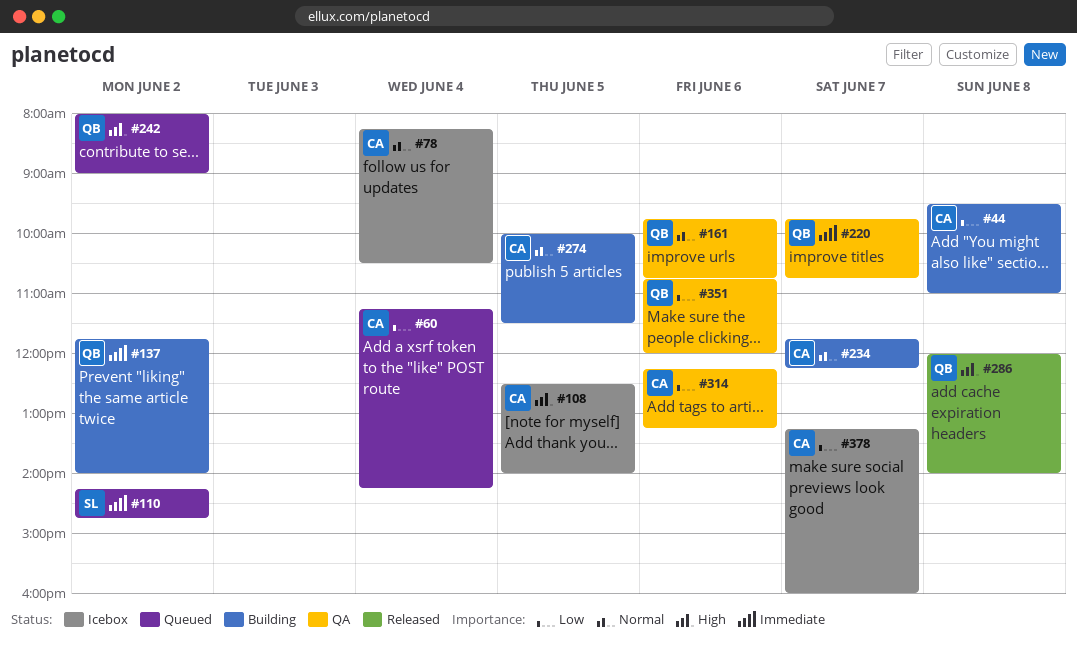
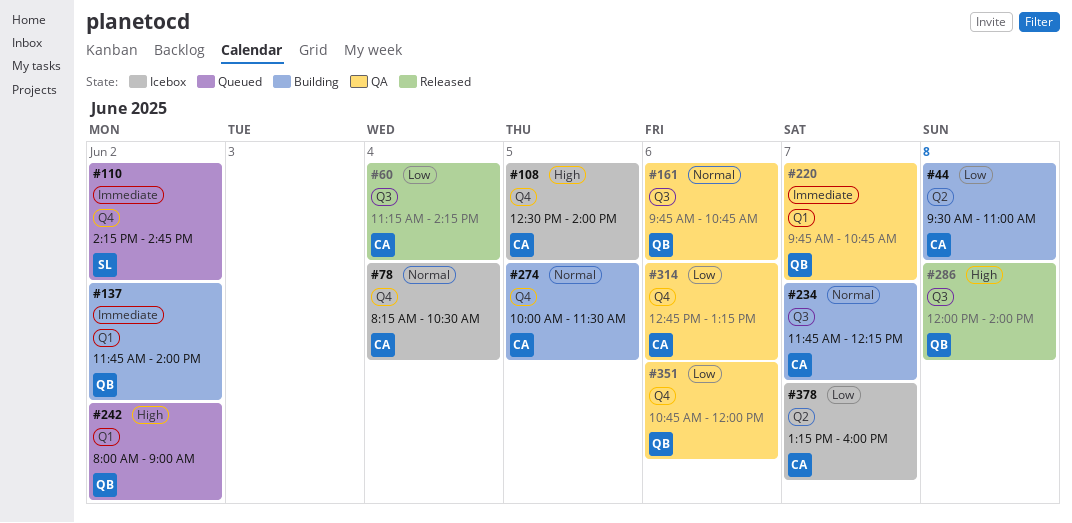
#60, status: Queued -> Released
#314, begins: 12:15 -> 12:45

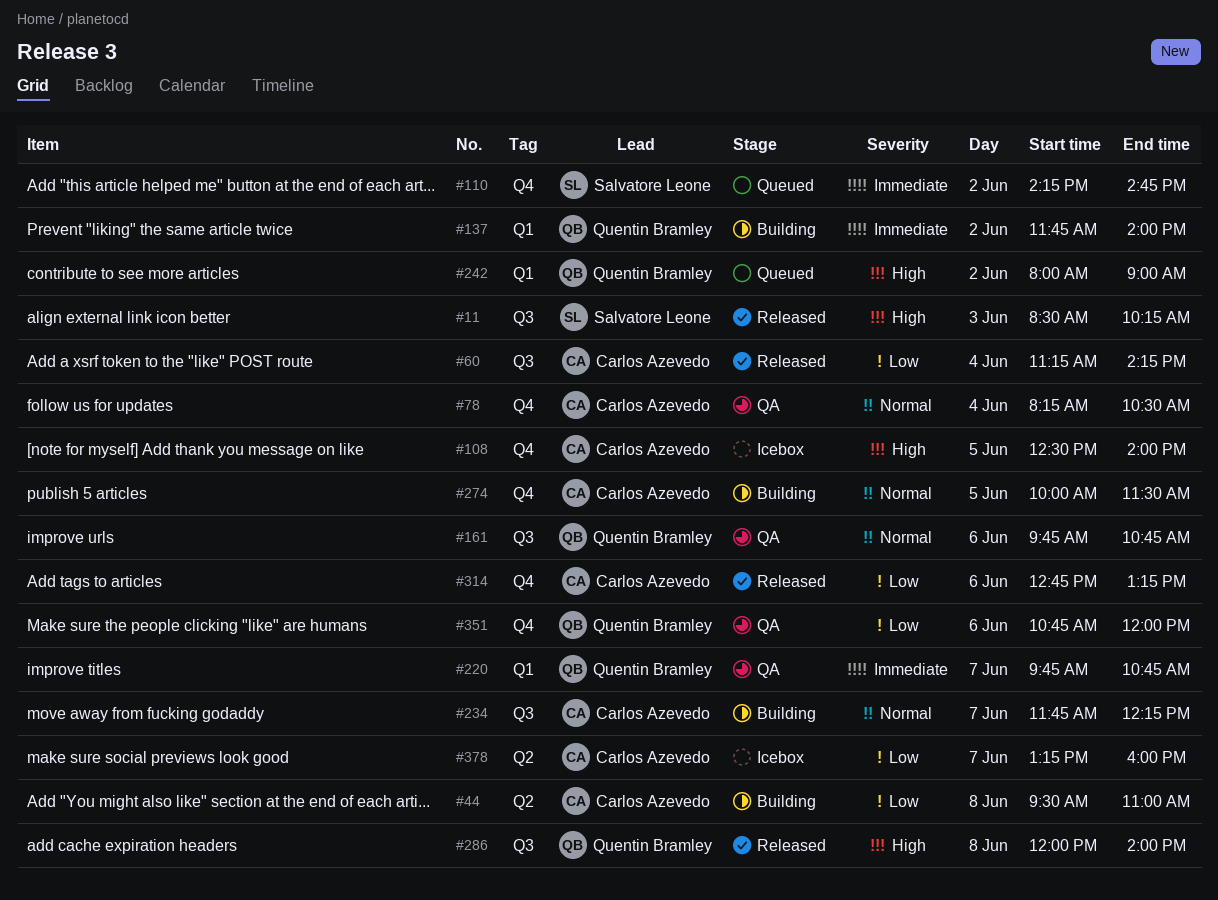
#11: none -> present
#78, status: Icebox -> QA
#314, status: QA -> Released

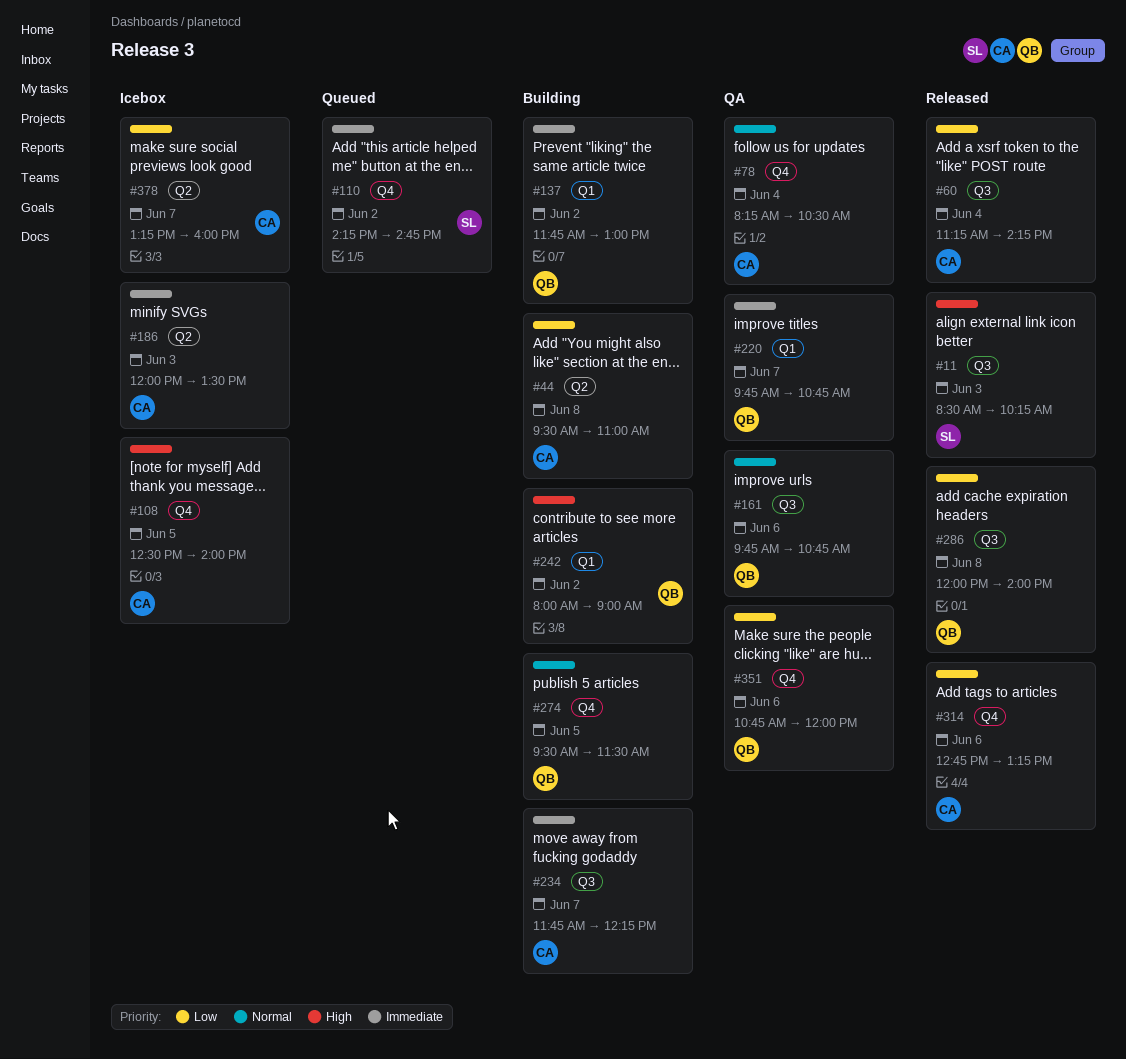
#137, ends: 14:00 -> 13:00
#186: none -> present
#234, priority: Normal -> Immediate
#242, status: Queued -> Building
#274, owner: Carlos Azevedo -> Quentin Bramley
#274, begins: 10:00 -> 09:30
#286, priority: High -> Low

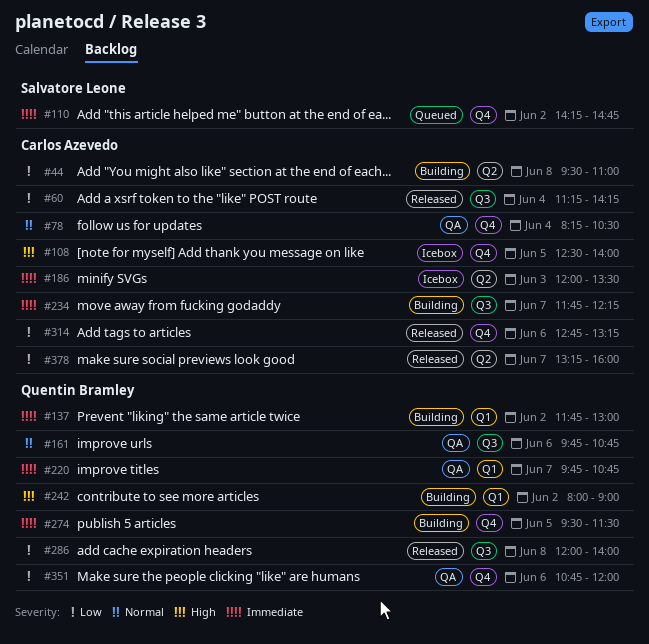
#11: present -> none
#274, priority: Normal -> Immediate
#378, status: Icebox -> Released

